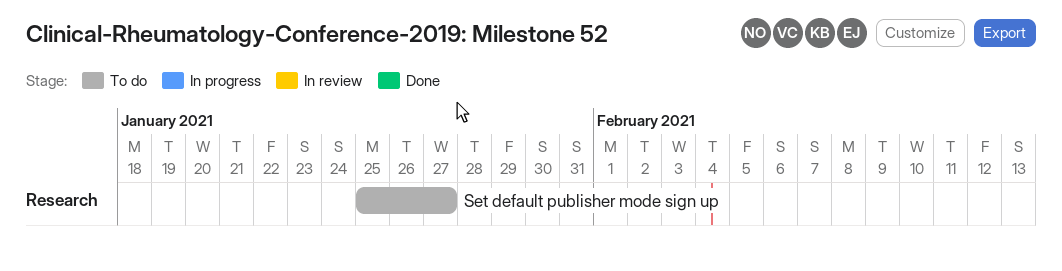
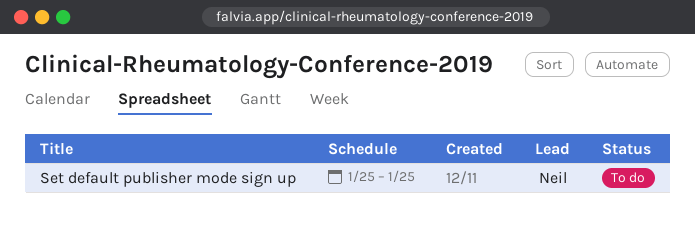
Set default publisher mode sign up, due: Jan 27 -> Jan 25

